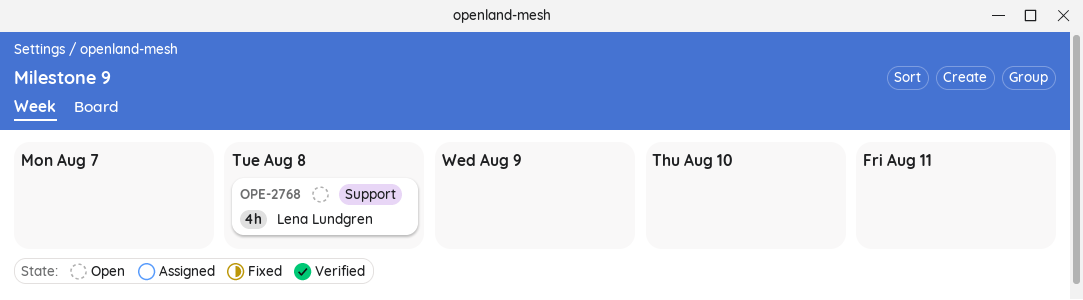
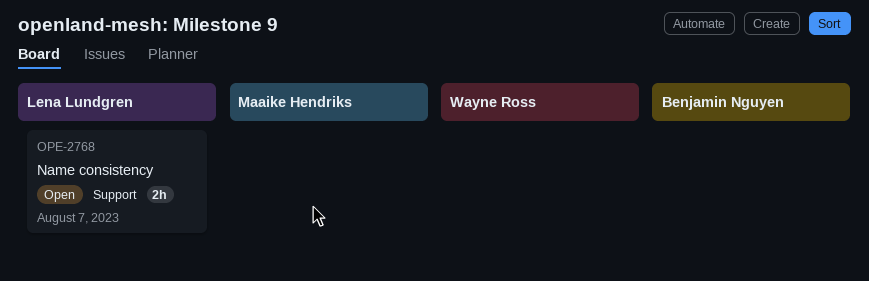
OPE-2768, estimate: 4h -> 2h
OPE-2768, due: Aug 8 -> Aug 7

